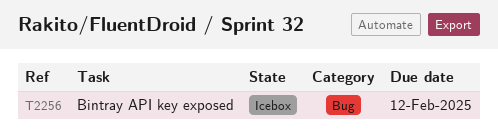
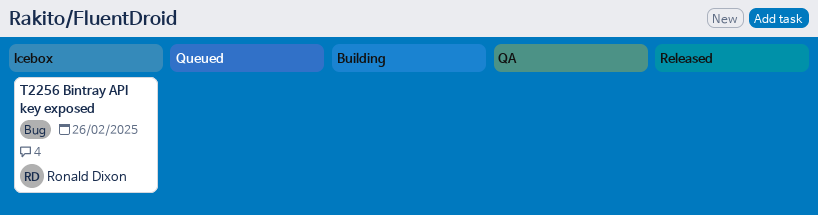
T2256, due: Feb 12 -> Feb 26

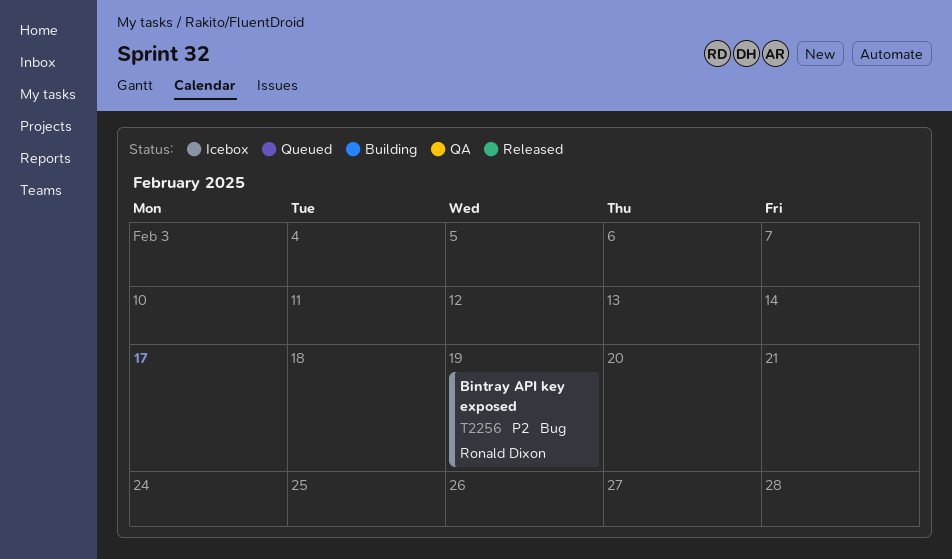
T2256, due: Feb 26 -> Feb 19

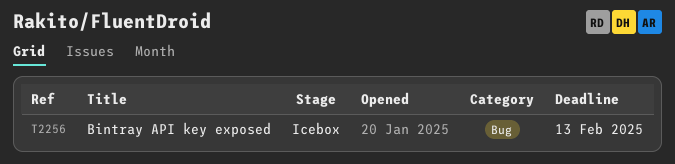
T2256, due: Feb 19 -> Feb 13

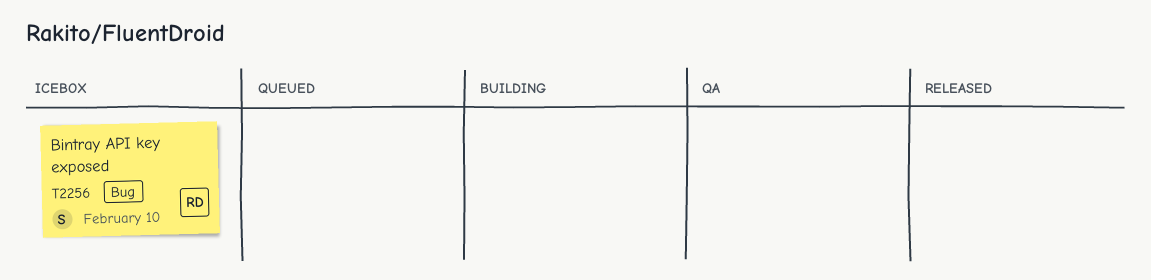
T2256, due: Feb 13 -> Feb 10

